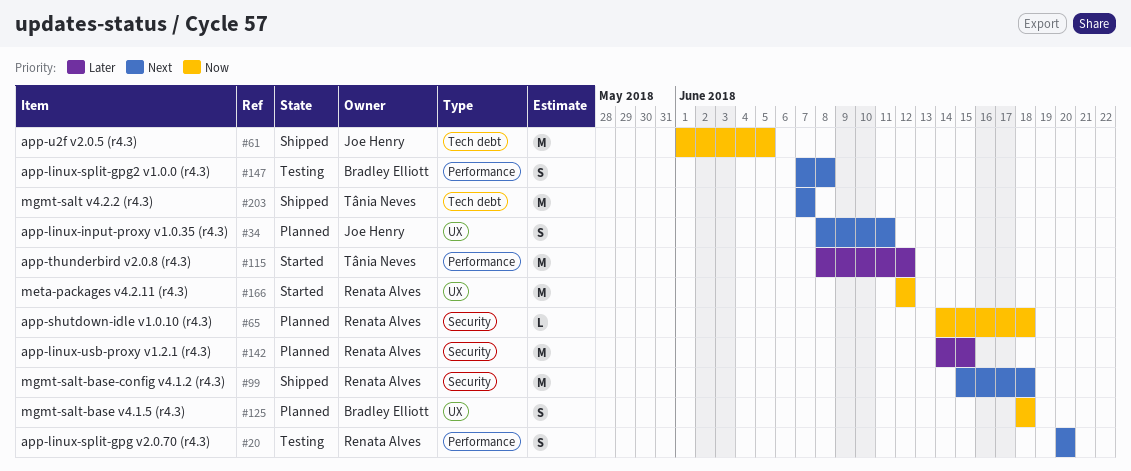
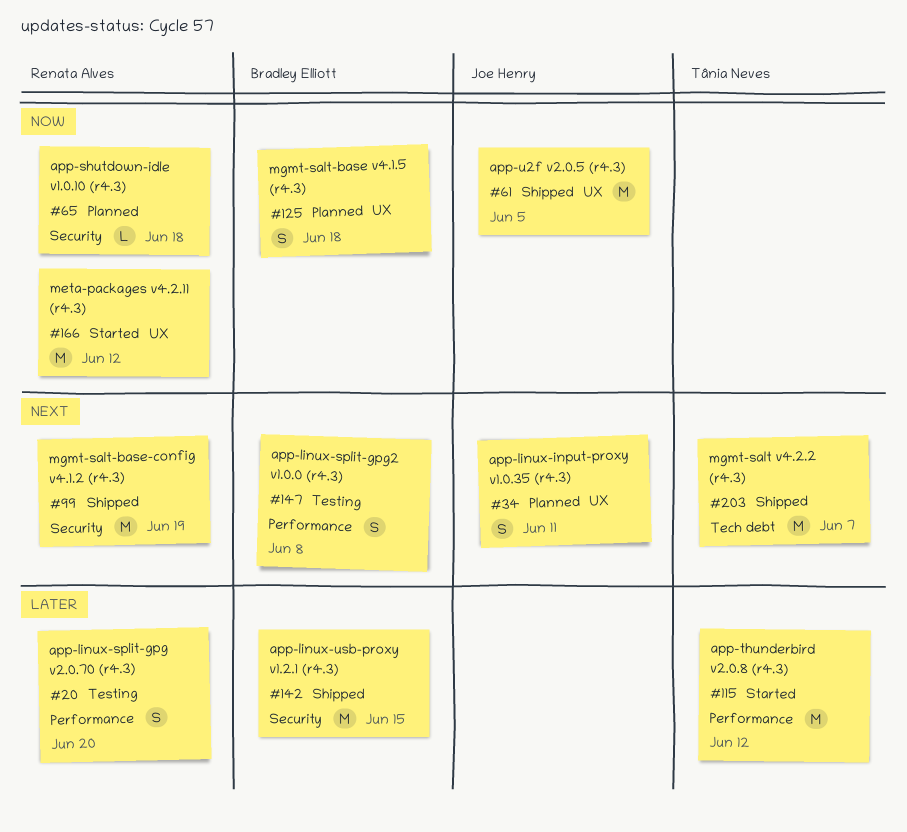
#20, priority: Next -> Later
#61, label: Tech debt -> UX
#99, due: Jun 18 -> Jun 19
#142, status: Planned -> Shipped
#142, owner: Renata Alves -> Bradley Elliott

